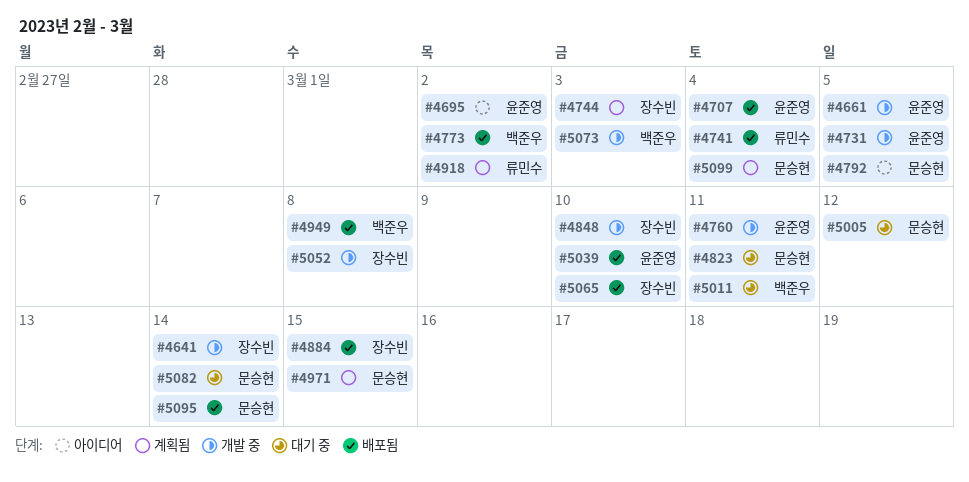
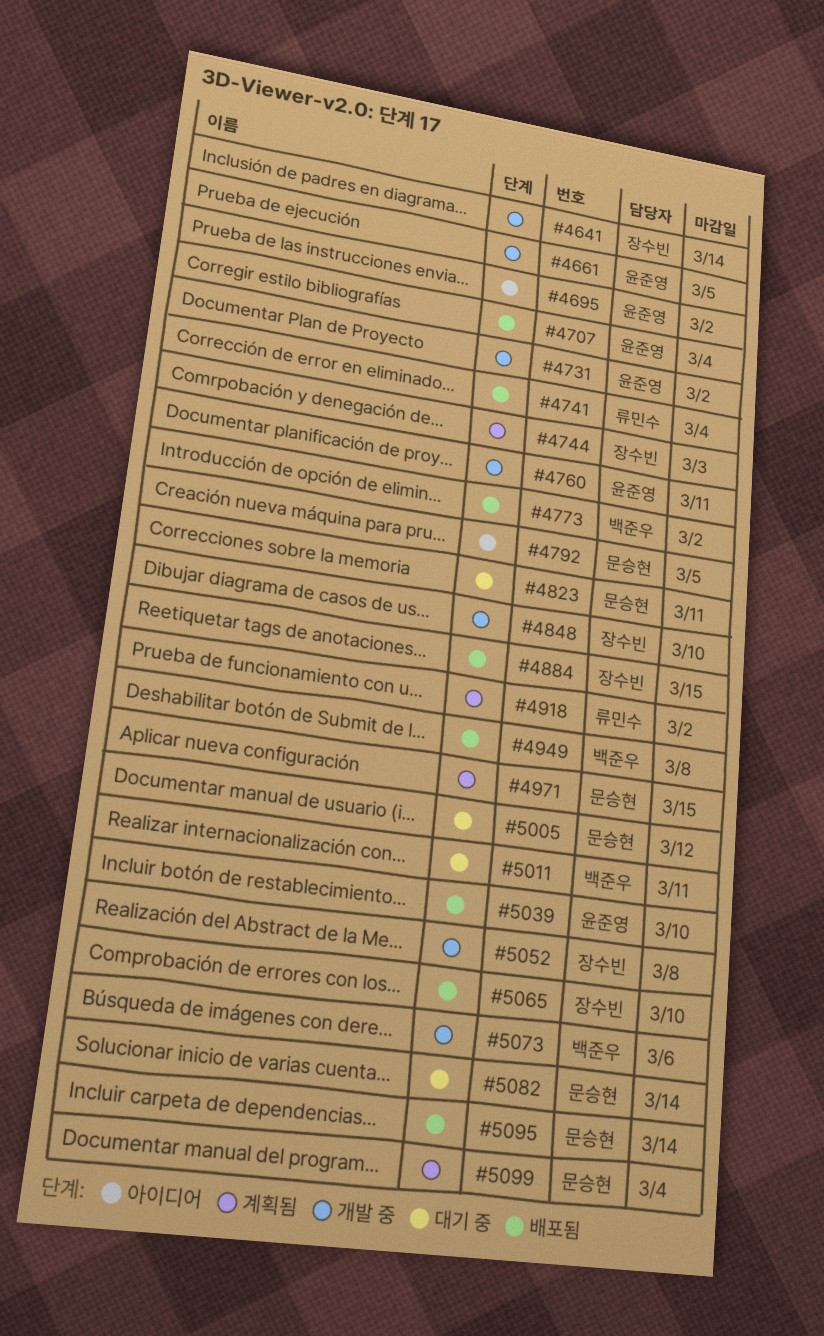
#4731, due: Mar 5 -> Mar 2
#5073, due: Mar 3 -> Mar 6

